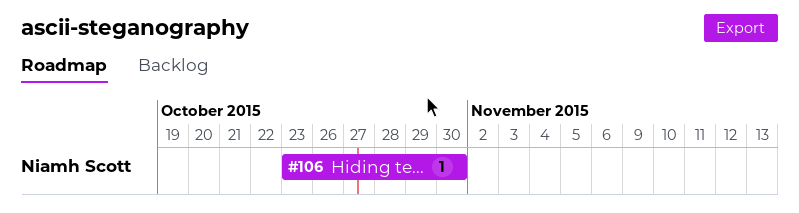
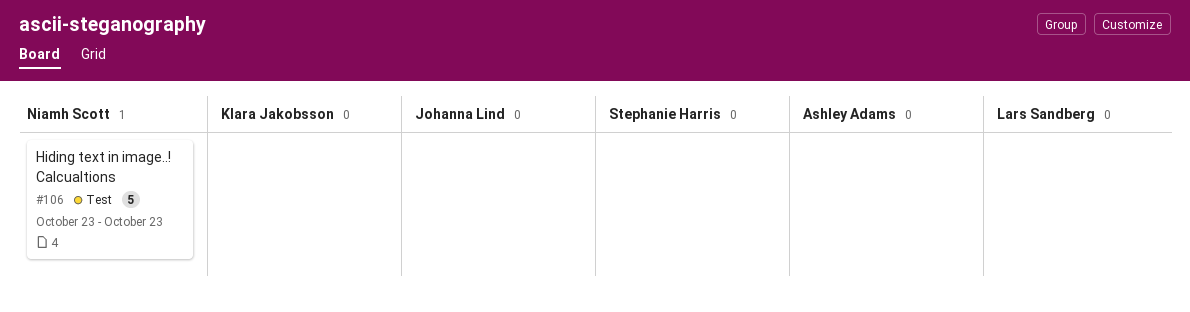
#106, estimate: 1 -> 5
#106, due: Oct 30 -> Oct 23

